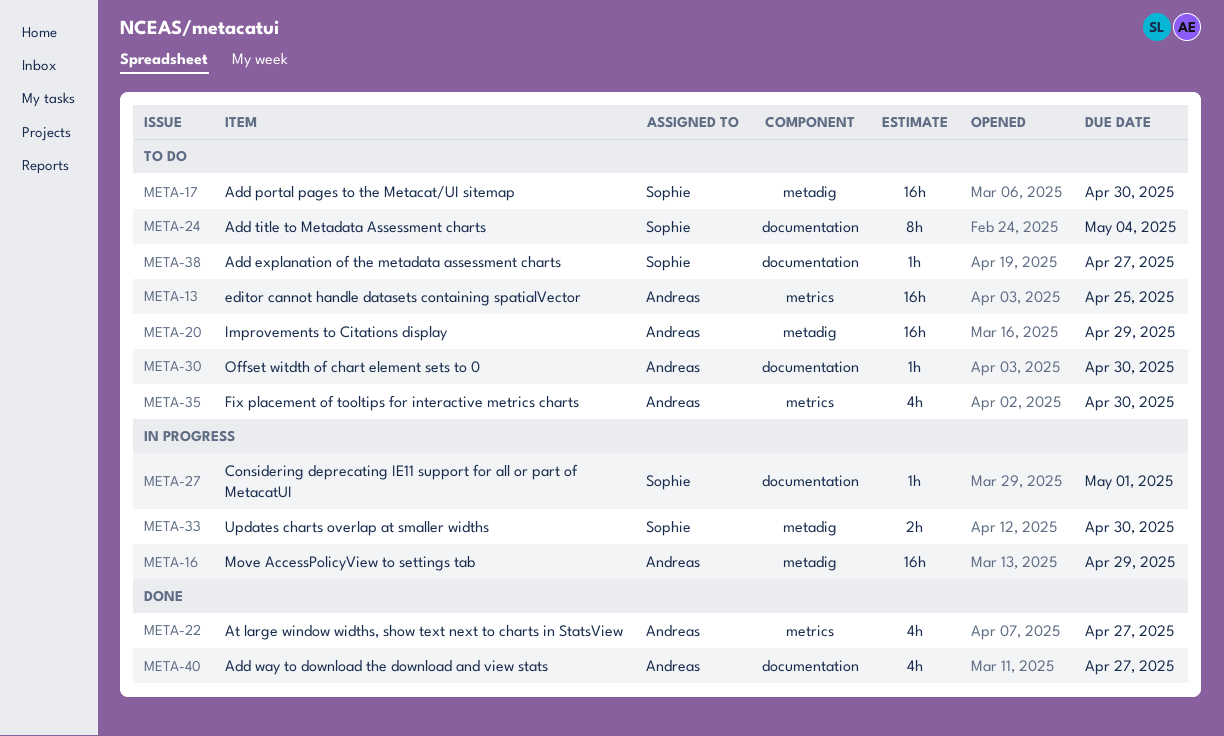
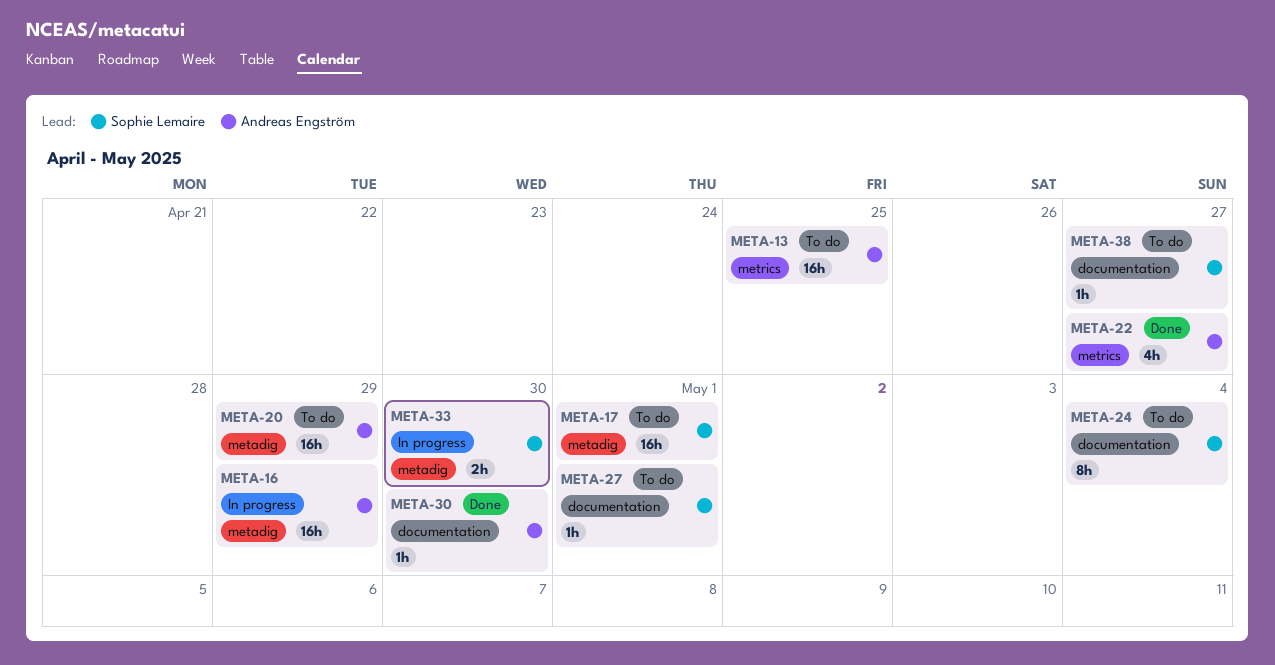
META-17, due: Apr 30 -> May 1
META-27, status: In progress -> To do
META-30, status: To do -> Done
META-35: present -> none
META-40: present -> none

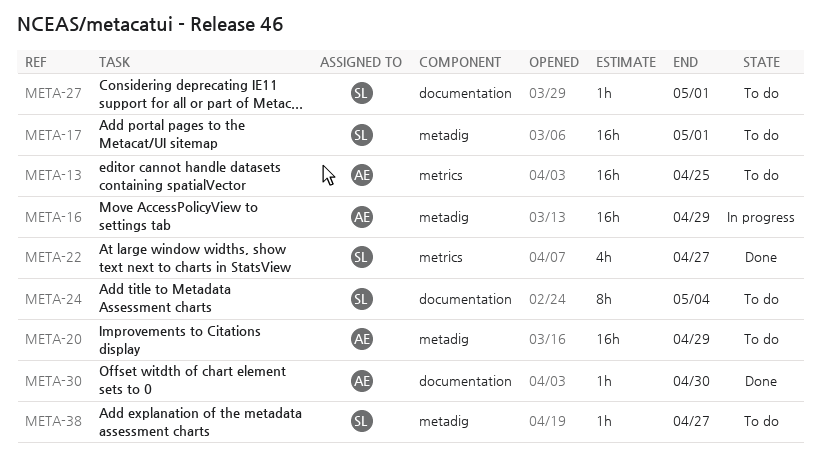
META-22, owner: Andreas Engström -> Sophie Lemaire
META-33: present -> none
META-38, label: documentation -> metadig

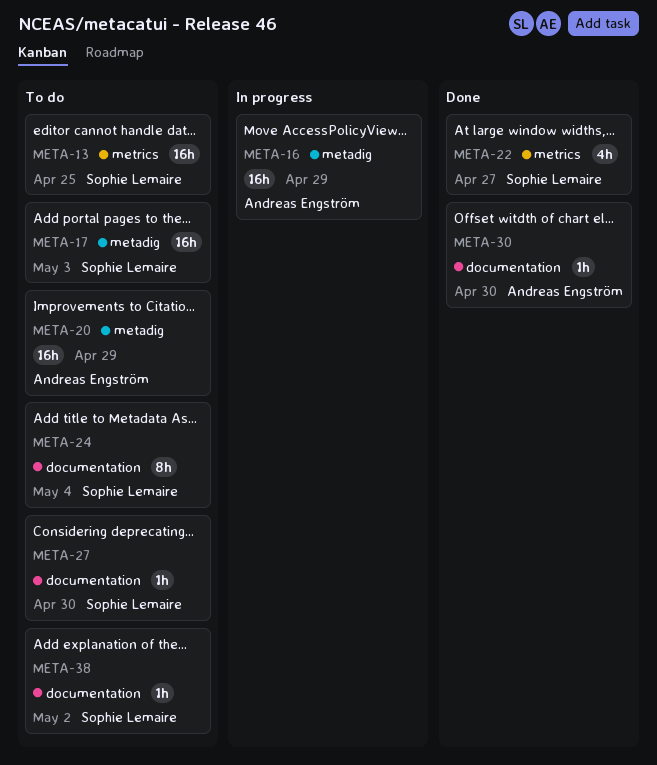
META-13, owner: Andreas Engström -> Sophie Lemaire
META-17, due: May 1 -> May 3
META-27, due: May 1 -> Apr 30
META-38, label: metadig -> documentation
META-38, due: Apr 27 -> May 2

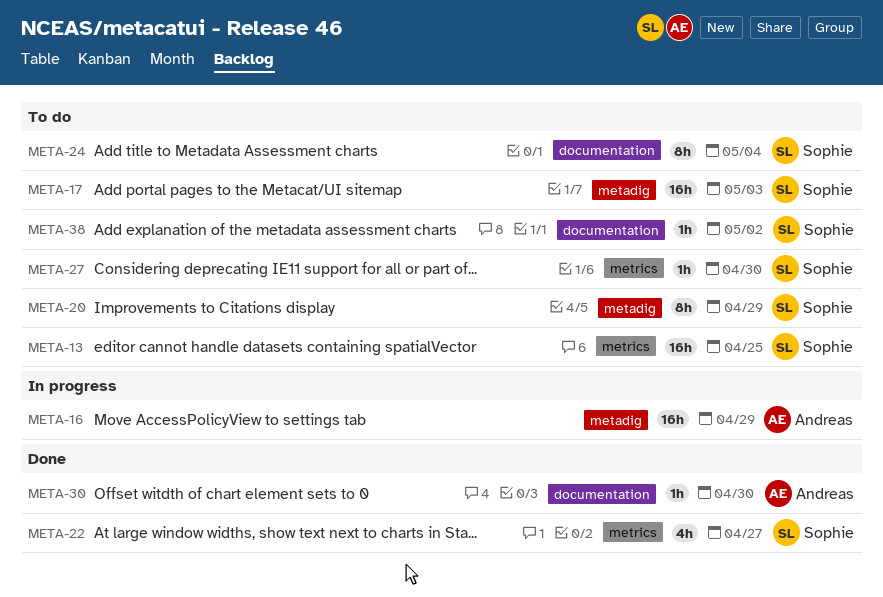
META-20, owner: Andreas Engström -> Sophie Lemaire
META-20, estimate: 16h -> 8h
META-27, label: documentation -> metrics

